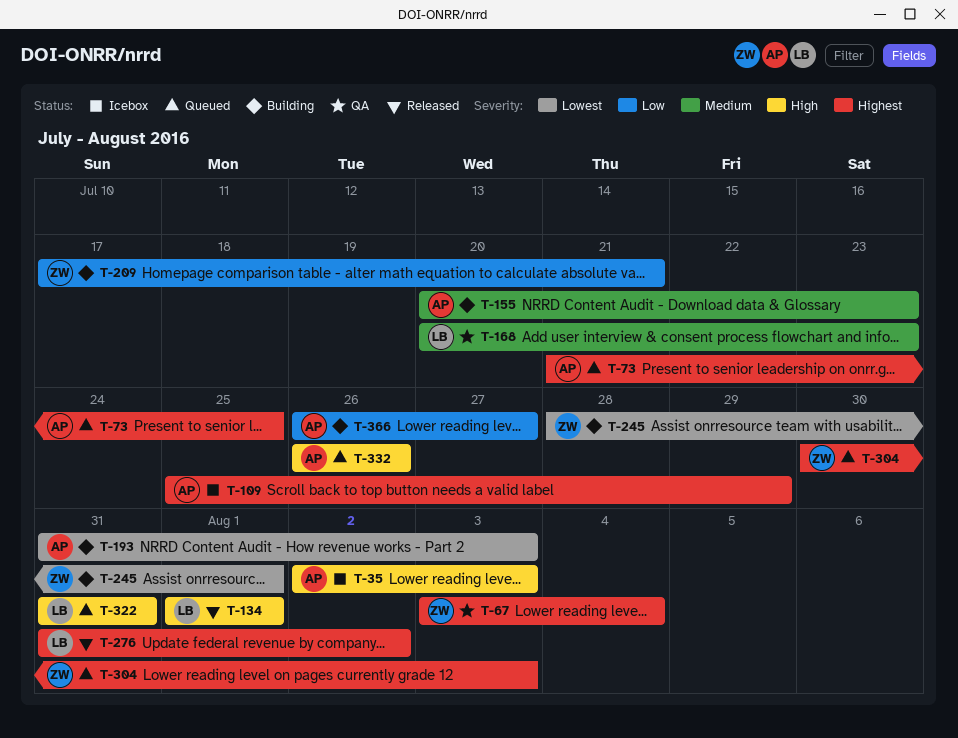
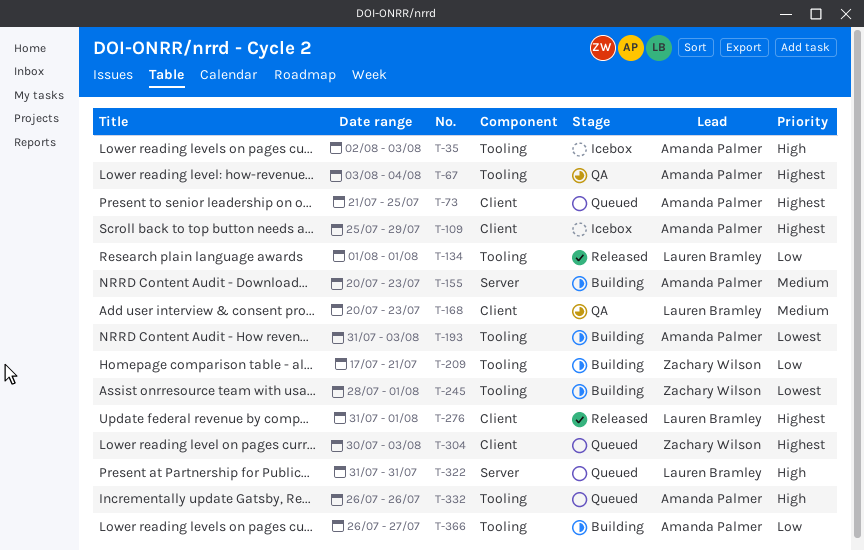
T-67, owner: Zachary Wilson -> Amanda Palmer
T-134, priority: High -> Low
T-276, due: Aug 2 -> Aug 1

